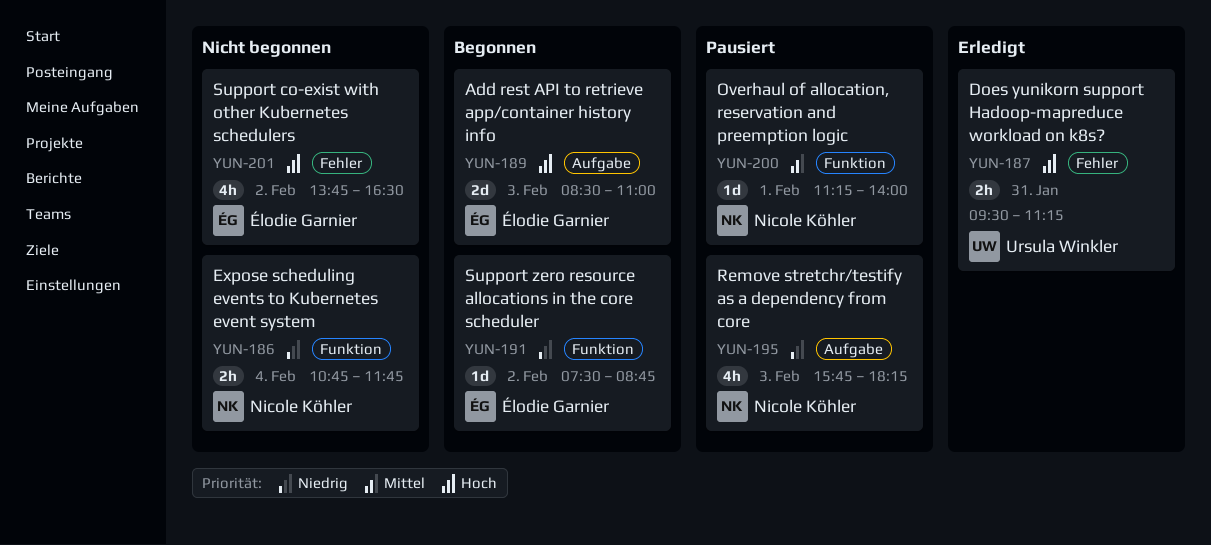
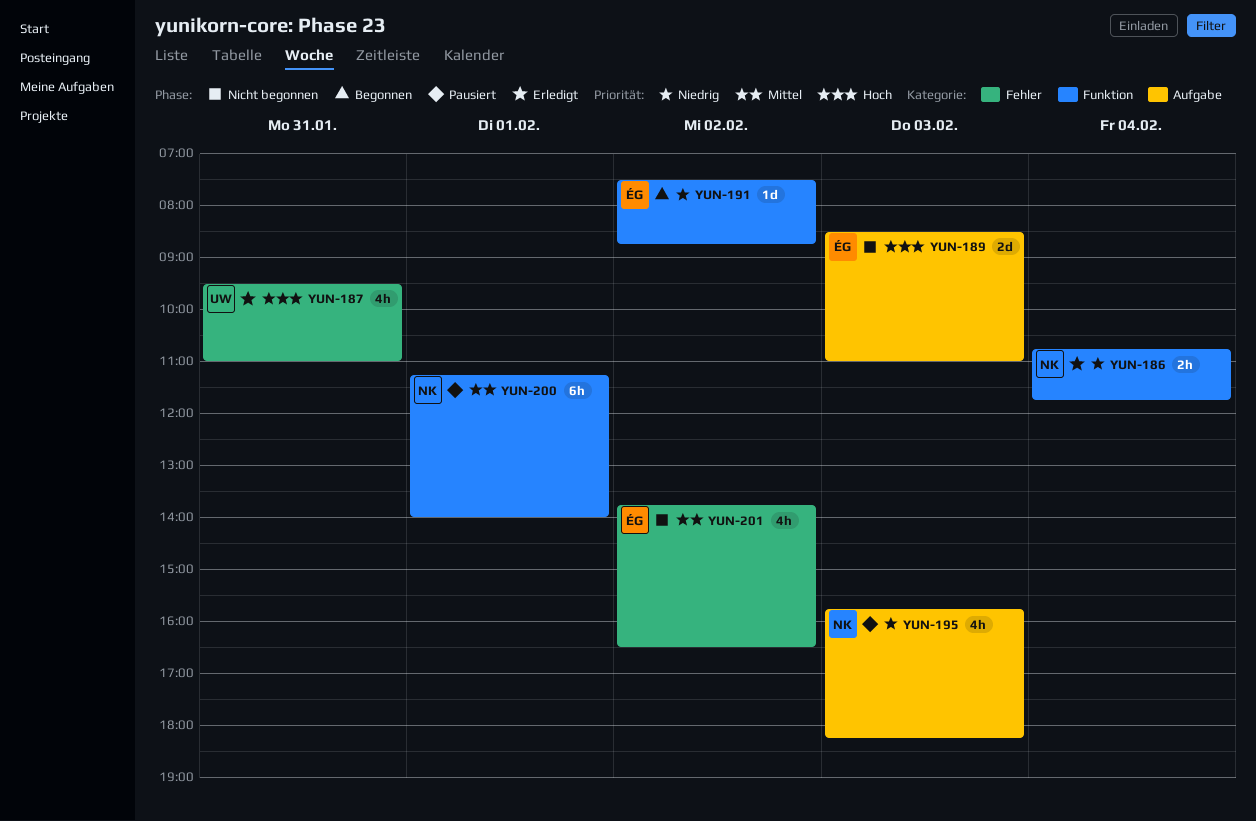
YUN-186, status: Nicht begonnen -> Erledigt
YUN-187, estimate: 2h -> 4h
YUN-187, ends: 11:15 -> 11:00
YUN-189, status: Begonnen -> Nicht begonnen
YUN-200, estimate: 1d -> 6h
YUN-201, priority: Hoch -> Mittel

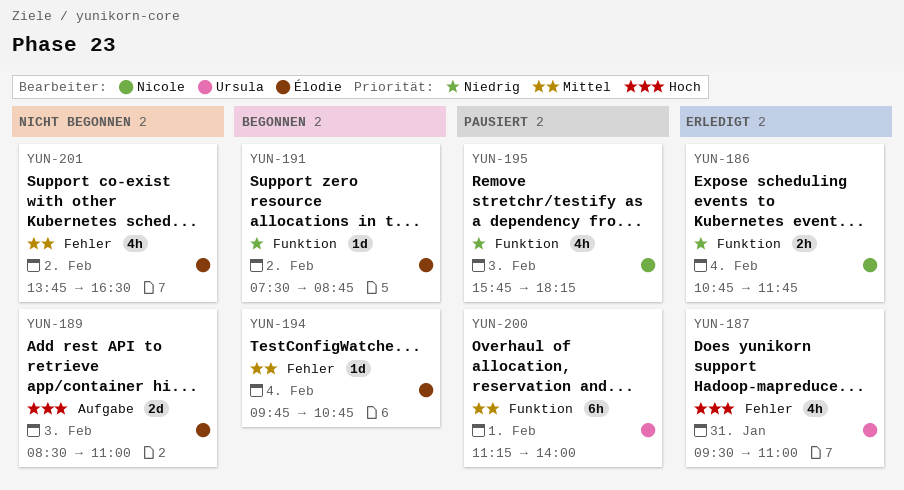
YUN-194: none -> present
YUN-195, label: Aufgabe -> Funktion
YUN-200, owner: Nicole -> Ursula

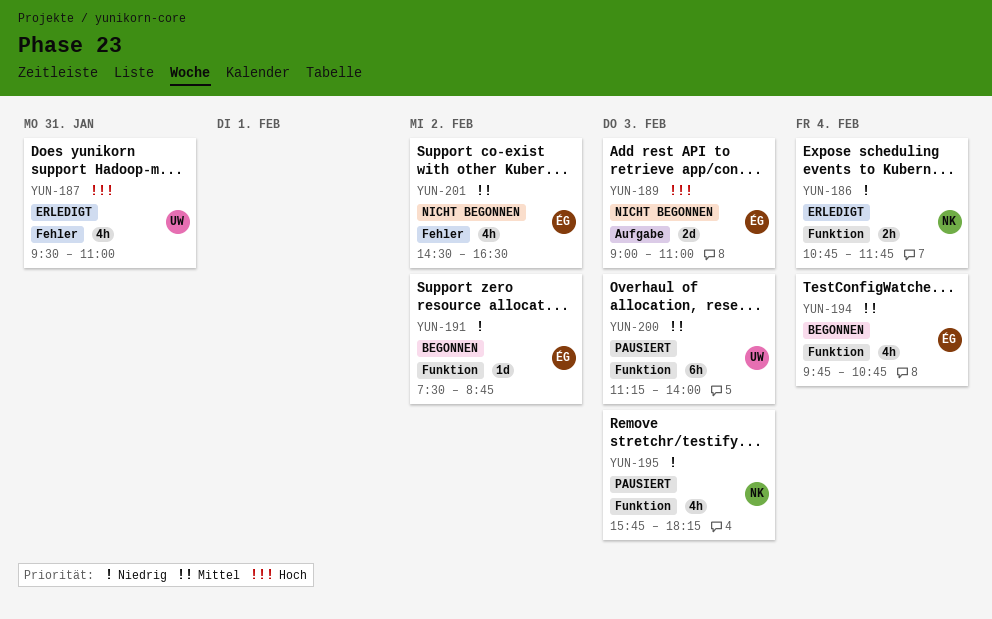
YUN-189, begins: 08:30 -> 09:00
YUN-194, label: Fehler -> Funktion
YUN-194, estimate: 1d -> 4h
YUN-200, day: Feb 1 -> Feb 3
YUN-201, begins: 13:45 -> 14:30

